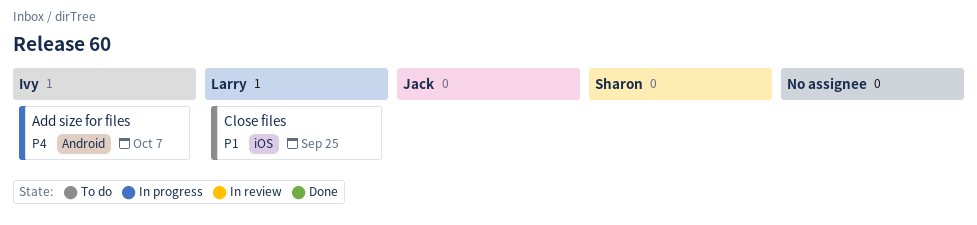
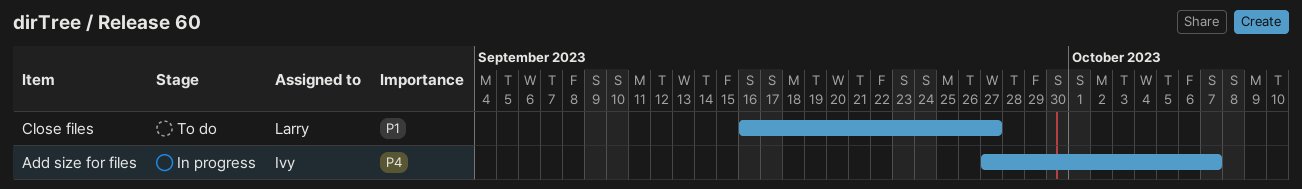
Close files, due: Sep 25 -> Sep 27

